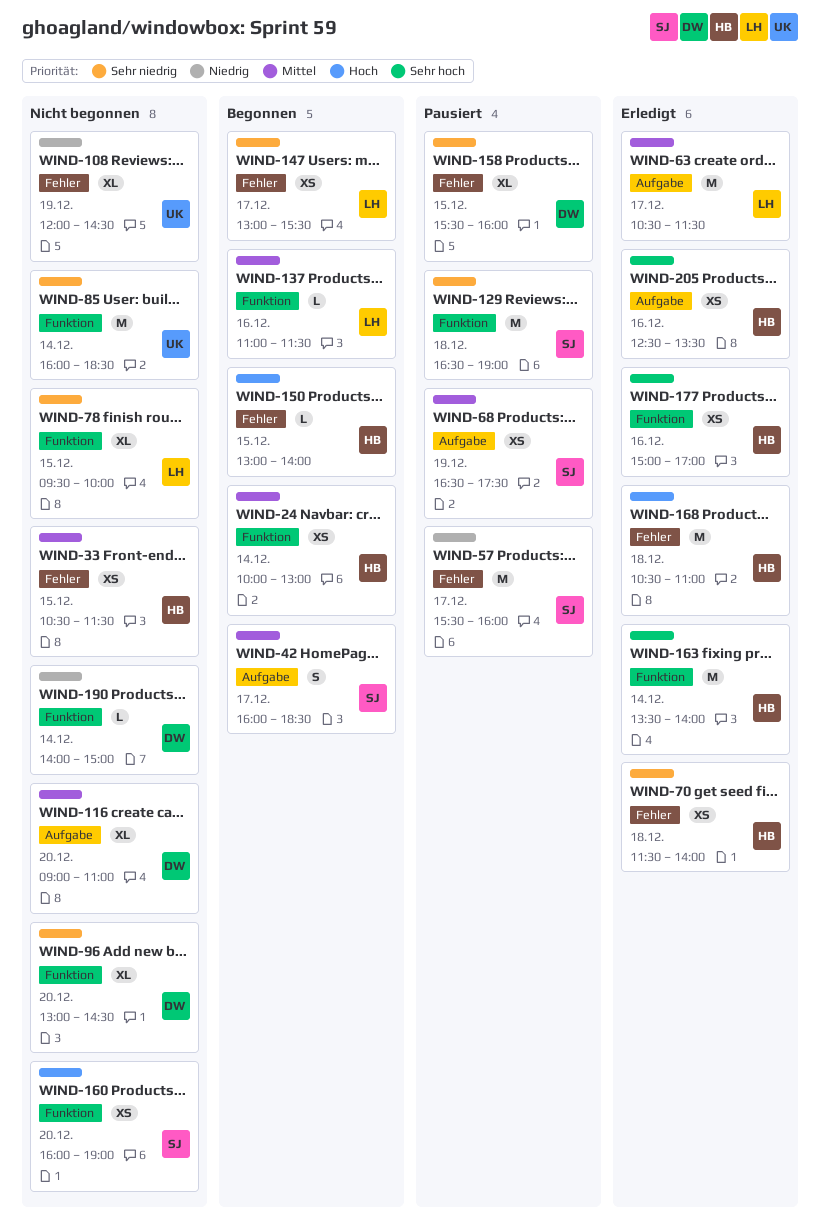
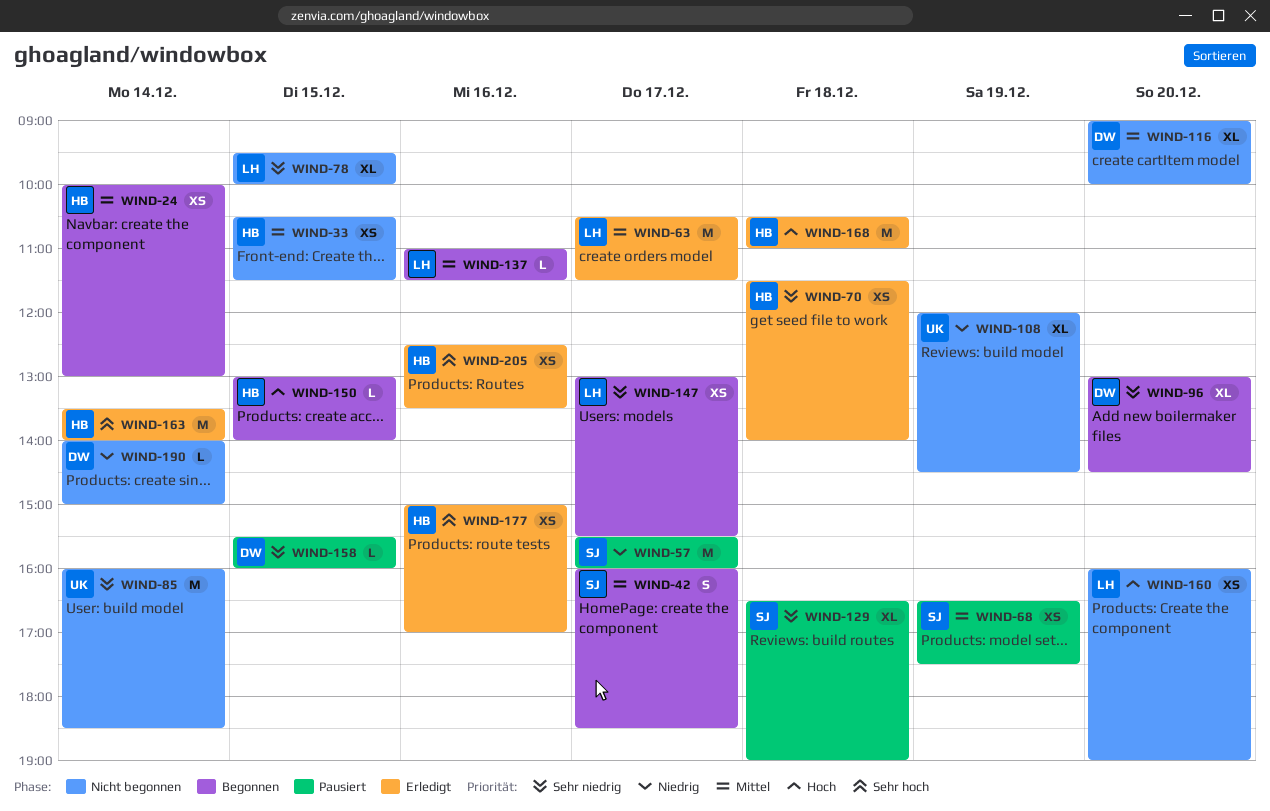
WIND-96, status: Nicht begonnen -> Begonnen
WIND-116, ends: 11:00 -> 10:00
WIND-129, estimate: M -> XL
WIND-158, estimate: XL -> L
WIND-160, owner: SJ -> LH

